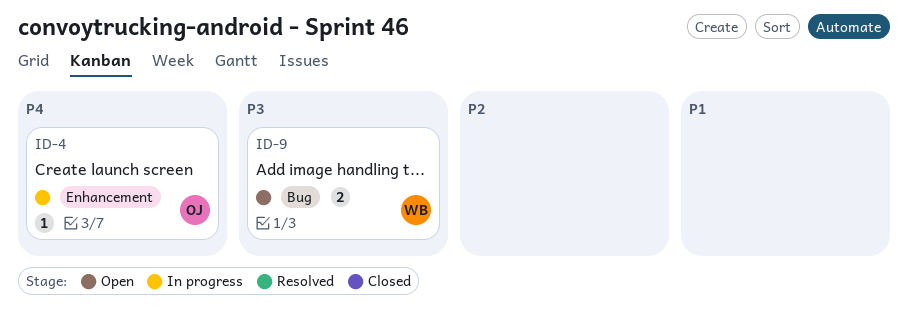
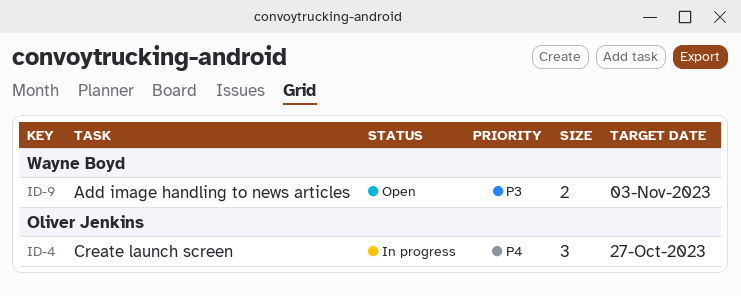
ID-4, estimate: 1 -> 3

